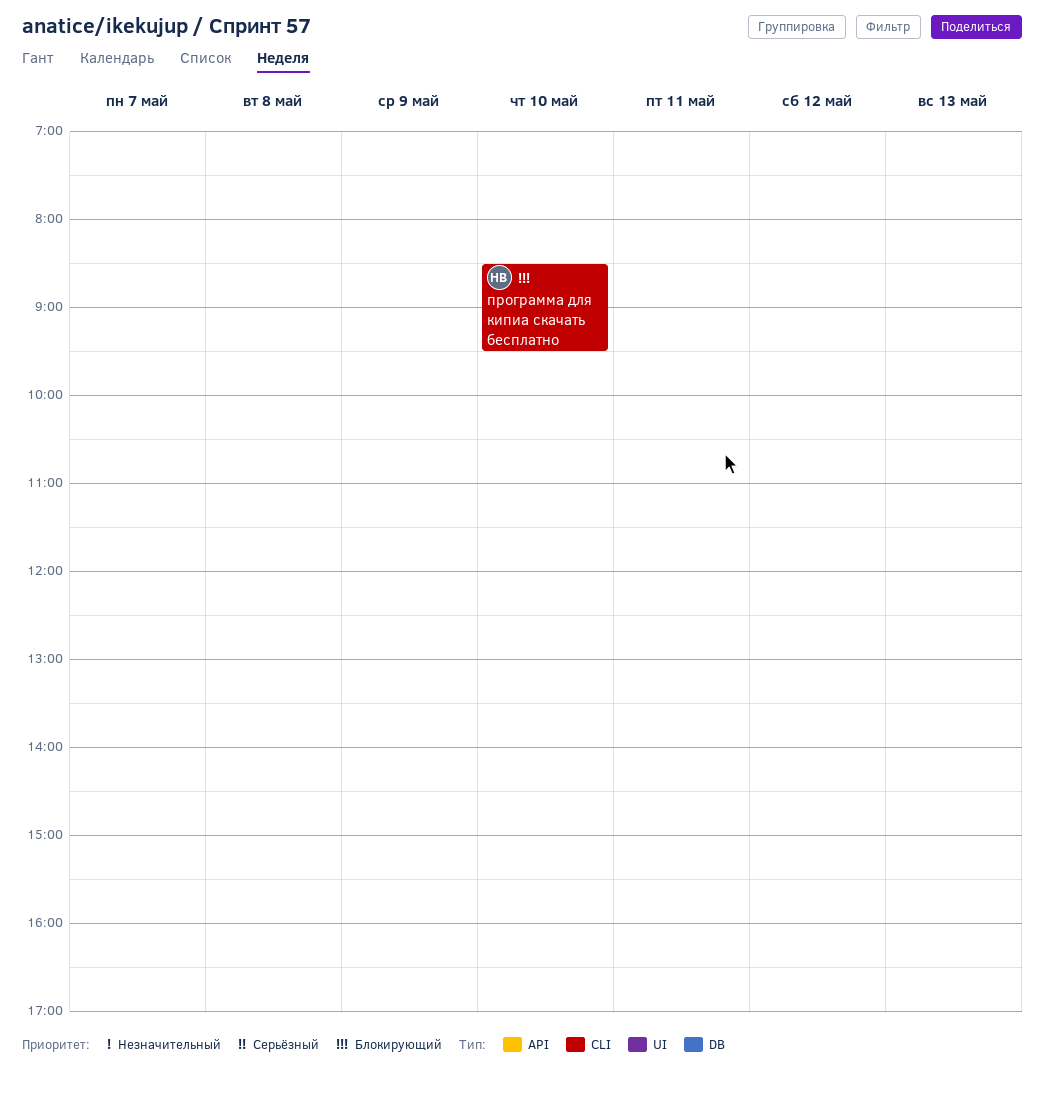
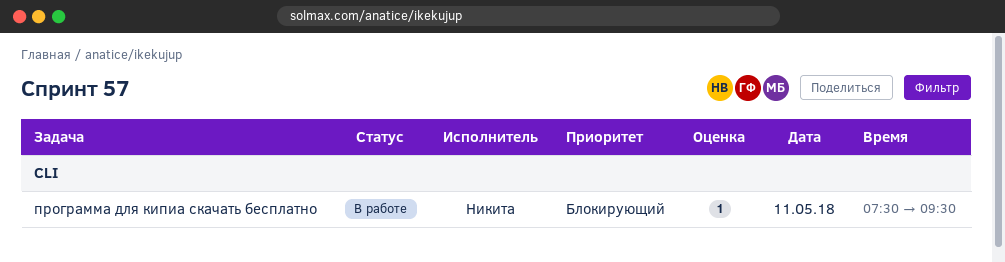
программа для кипиа скачать бесплатно, day: May 10 -> May 11
программа для кипиа скачать бесплатно, begins: 08:30 -> 07:30

